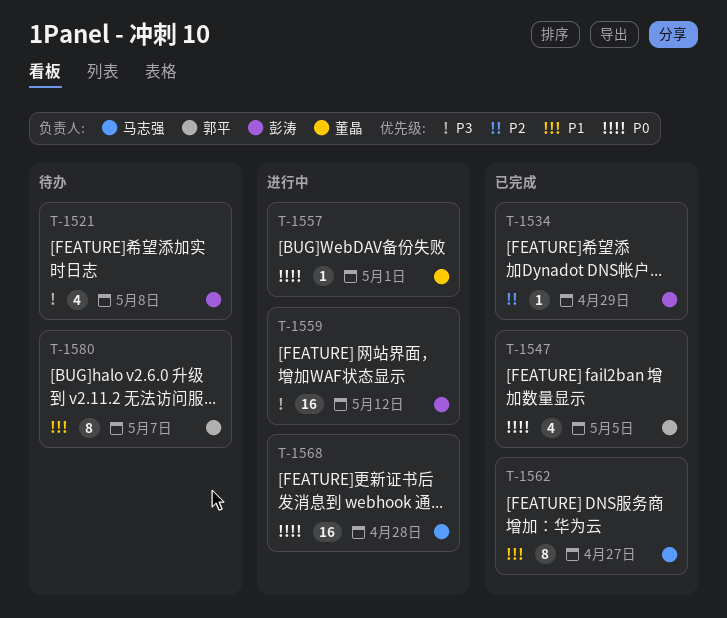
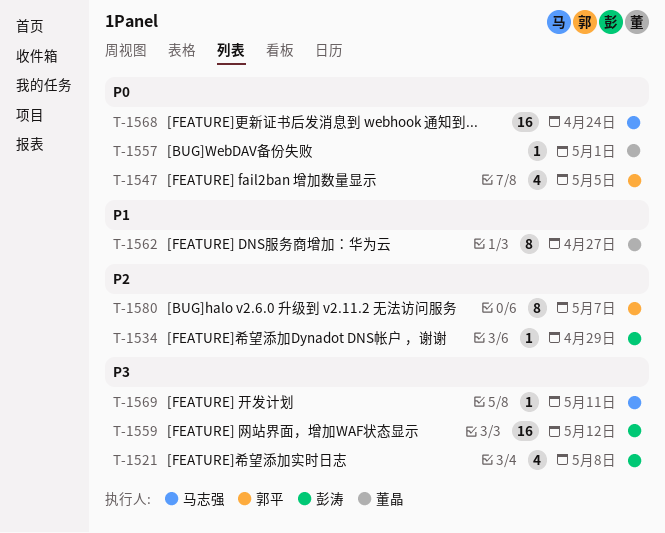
T-1562, owner: 马志强 -> 董晶
T-1568, due: Apr 28 -> Apr 24
T-1569: none -> present
T-1580, priority: P1 -> P2

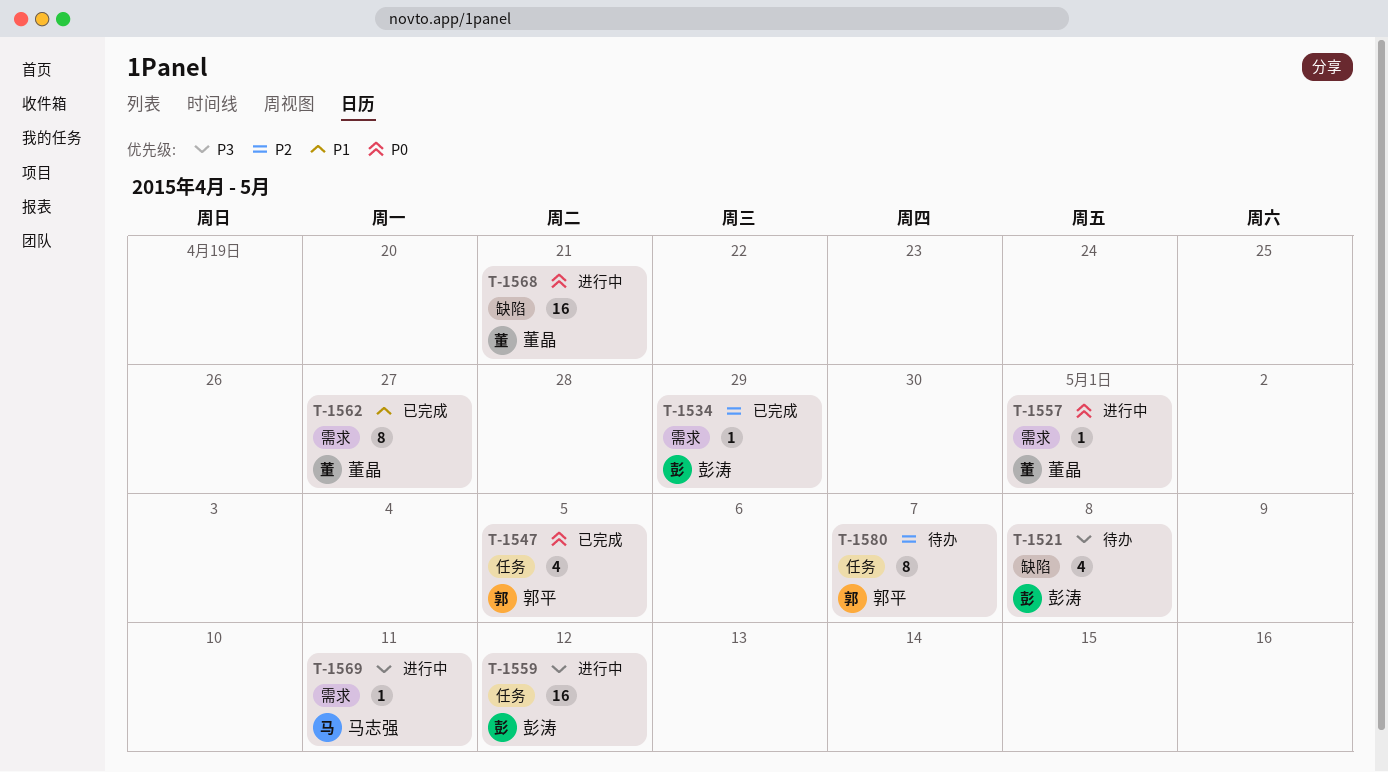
T-1568, owner: 马志强 -> 董晶
T-1568, due: Apr 24 -> Apr 21

